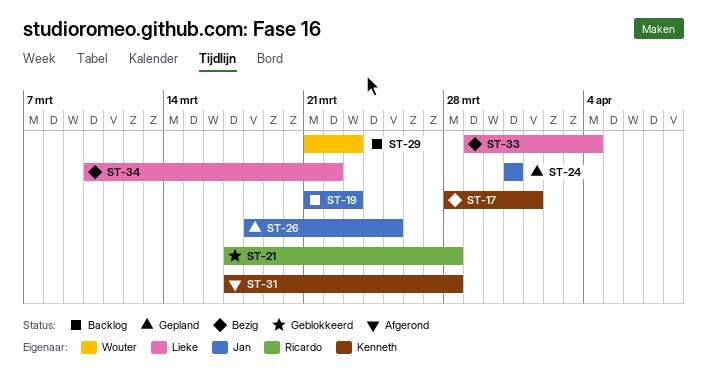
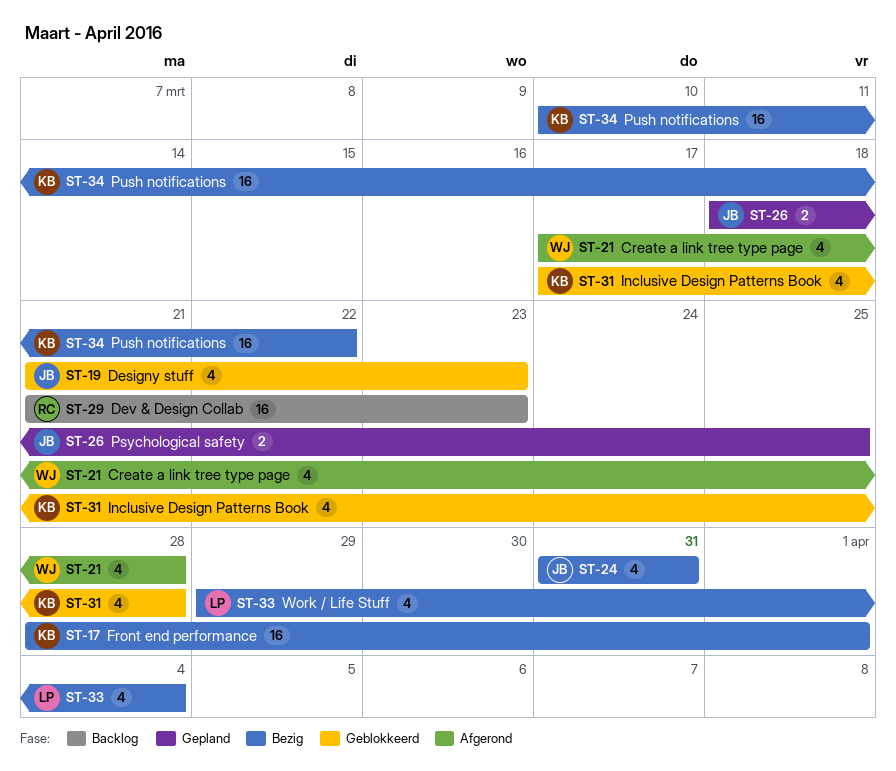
ST-19, status: Backlog -> Geblokkeerd
ST-21, status: Geblokkeerd -> Afgerond
ST-21, owner: Ricardo -> Wouter
ST-24, status: Gepland -> Bezig
ST-29, owner: Wouter -> Ricardo
ST-31, status: Afgerond -> Geblokkeerd
ST-34, owner: Lieke -> Kenneth

